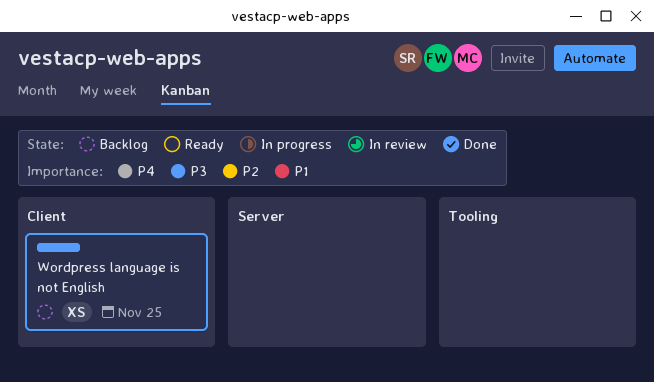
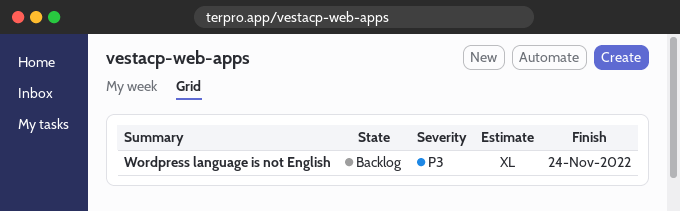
Wordpress language is not English, estimate: XS -> XL
Wordpress language is not English, due: Nov 25 -> Nov 24

